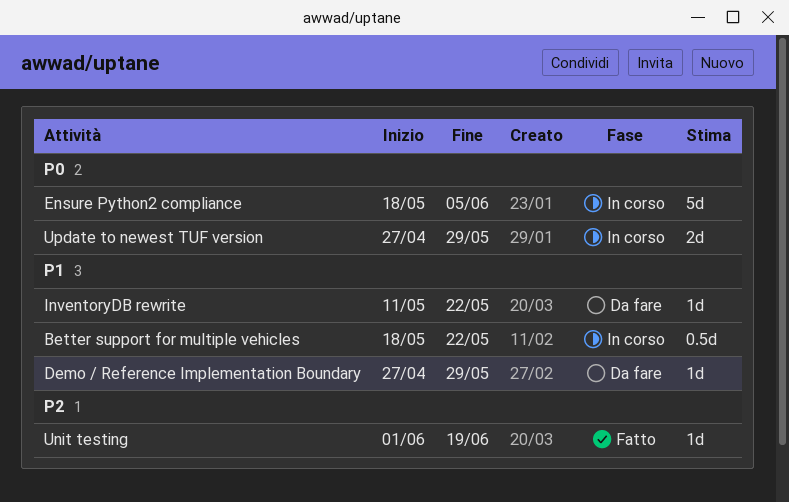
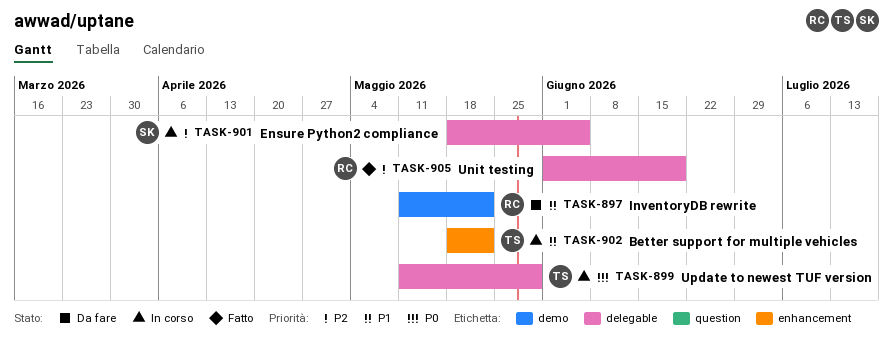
Demo / Reference Implementation Boundary: present -> none
Ensure Python2 compliance, priority: P0 -> P2
Update to newest TUF version, start: Apr 27 -> May 11

